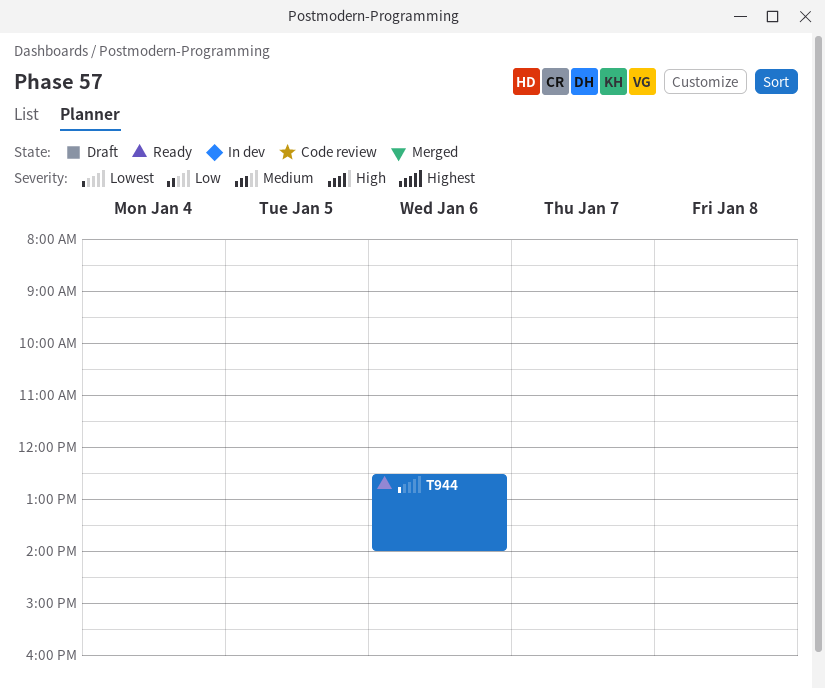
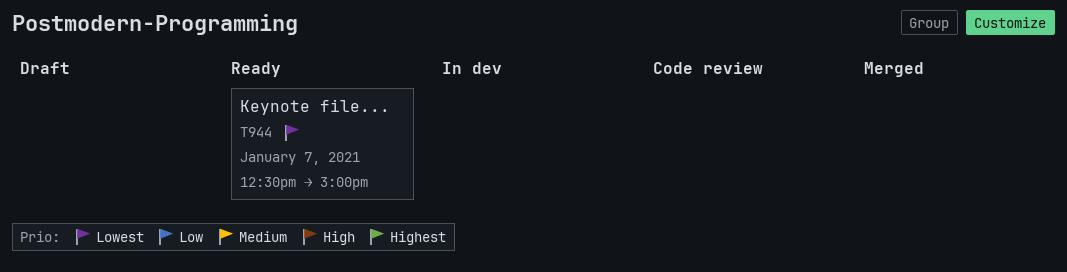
T944, day: Jan 6 -> Jan 7
T944, ends: 14:00 -> 15:00

